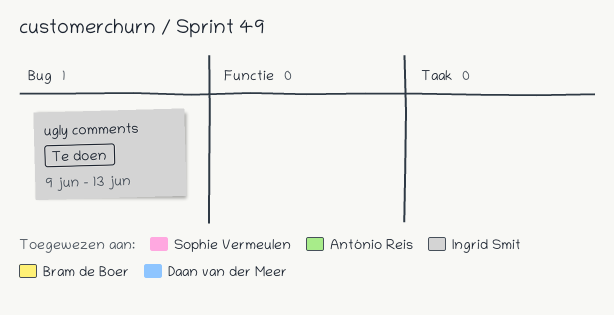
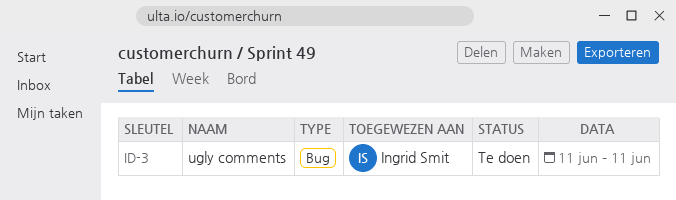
ugly comments, start: Jun 9 -> Jun 11
ugly comments, due: Jun 13 -> Jun 11

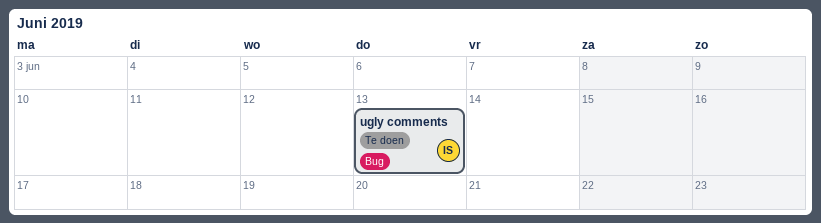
ugly comments, due: Jun 11 -> Jun 13

